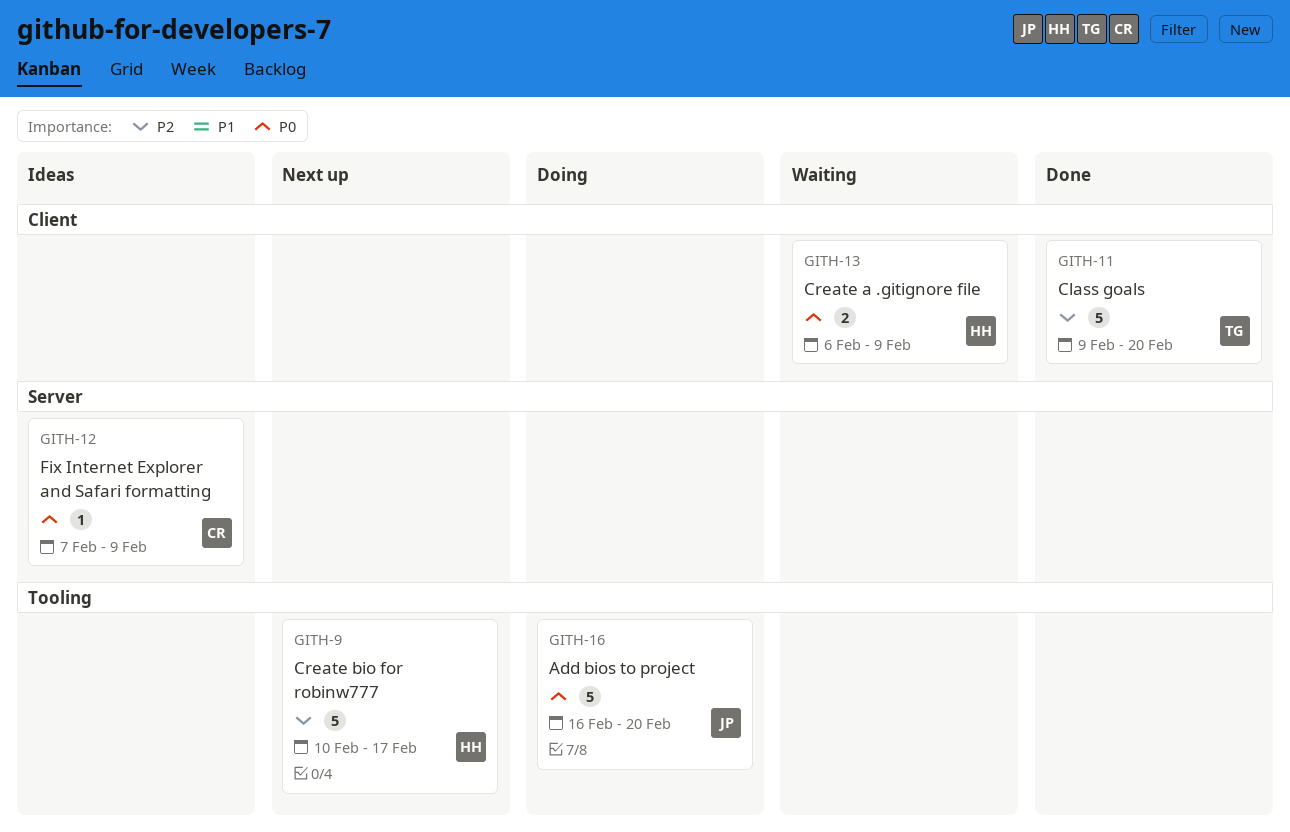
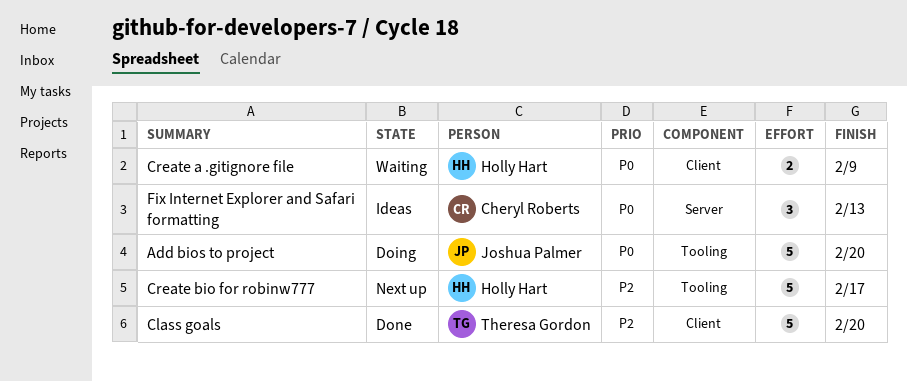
Fix Internet Explorer and Safari formatting, estimate: 1 -> 3
Fix Internet Explorer and Safari formatting, due: Feb 9 -> Feb 13

